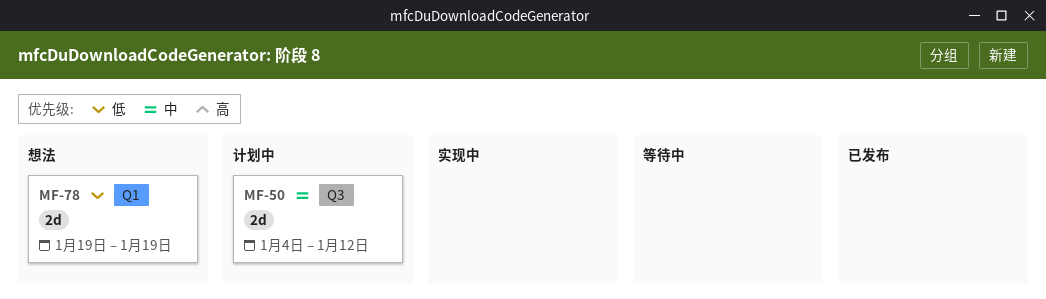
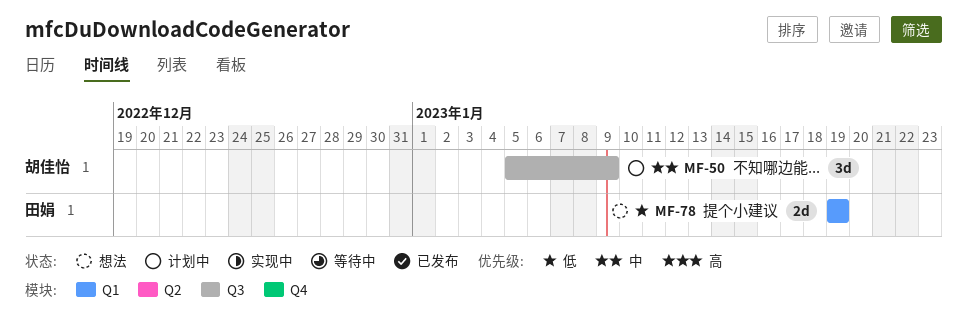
MF-50, estimate: 2d -> 3d
MF-50, start: Jan 4 -> Jan 5
MF-50, due: Jan 12 -> Jan 9

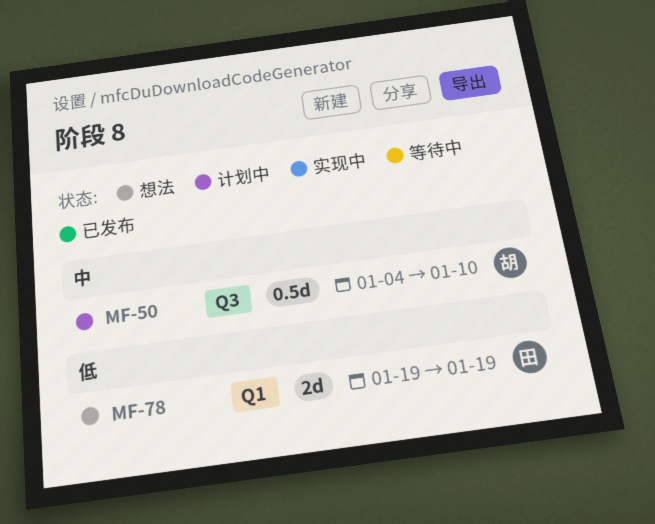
MF-50, estimate: 3d -> 0.5d
MF-50, start: Jan 5 -> Jan 4
MF-50, due: Jan 9 -> Jan 10

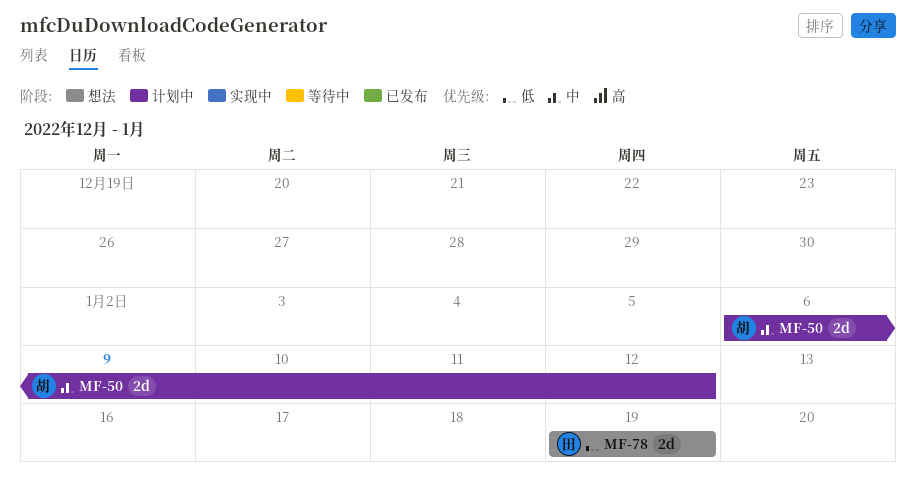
MF-50, estimate: 0.5d -> 2d
MF-50, start: Jan 4 -> Jan 6
MF-50, due: Jan 10 -> Jan 12

